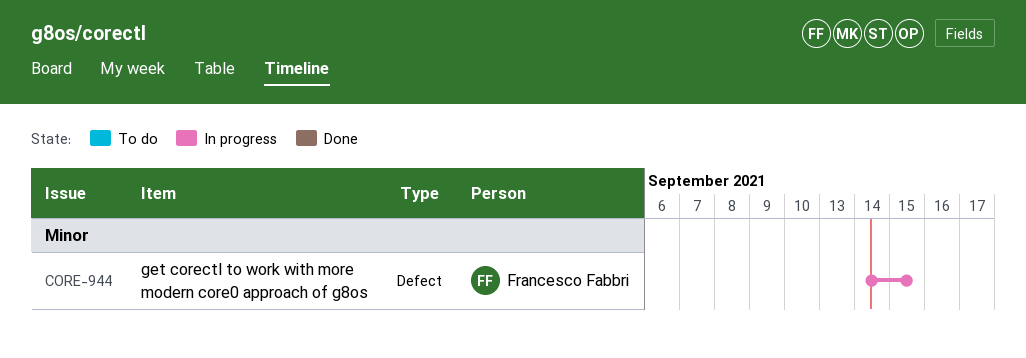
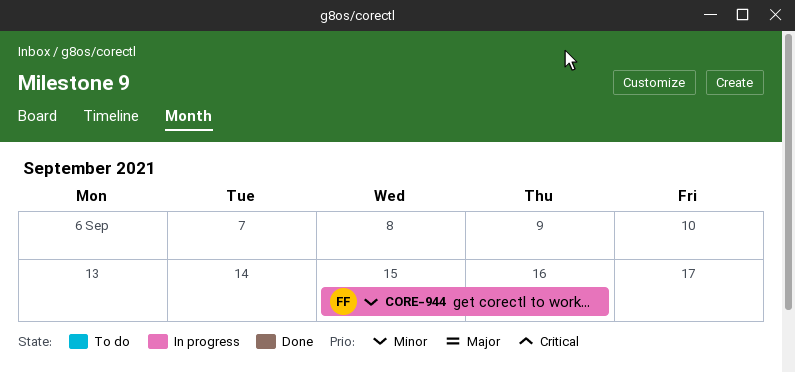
CORE-944, start: Sep 14 -> Sep 15
CORE-944, due: Sep 15 -> Sep 16

